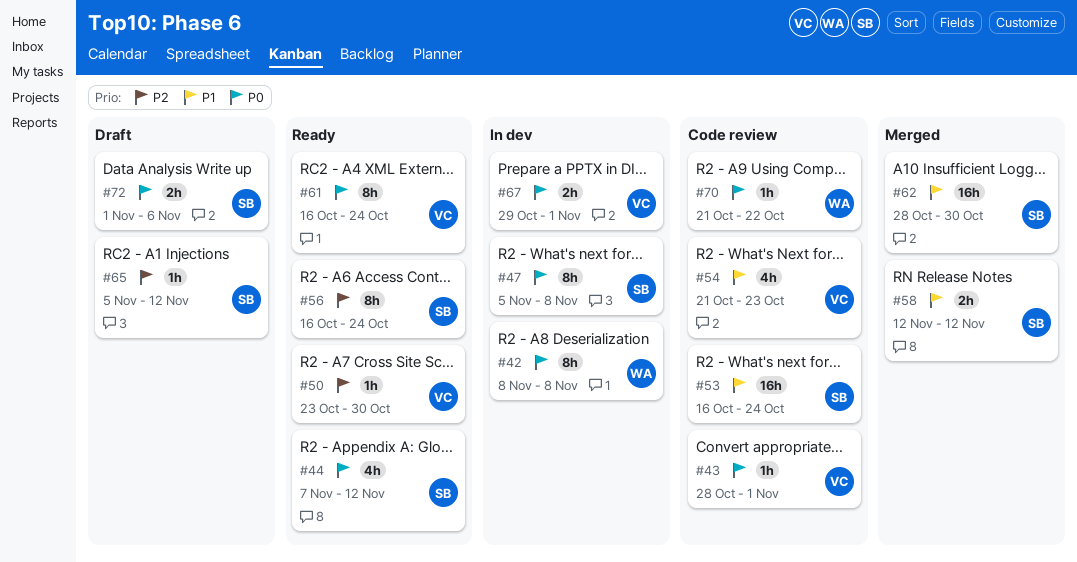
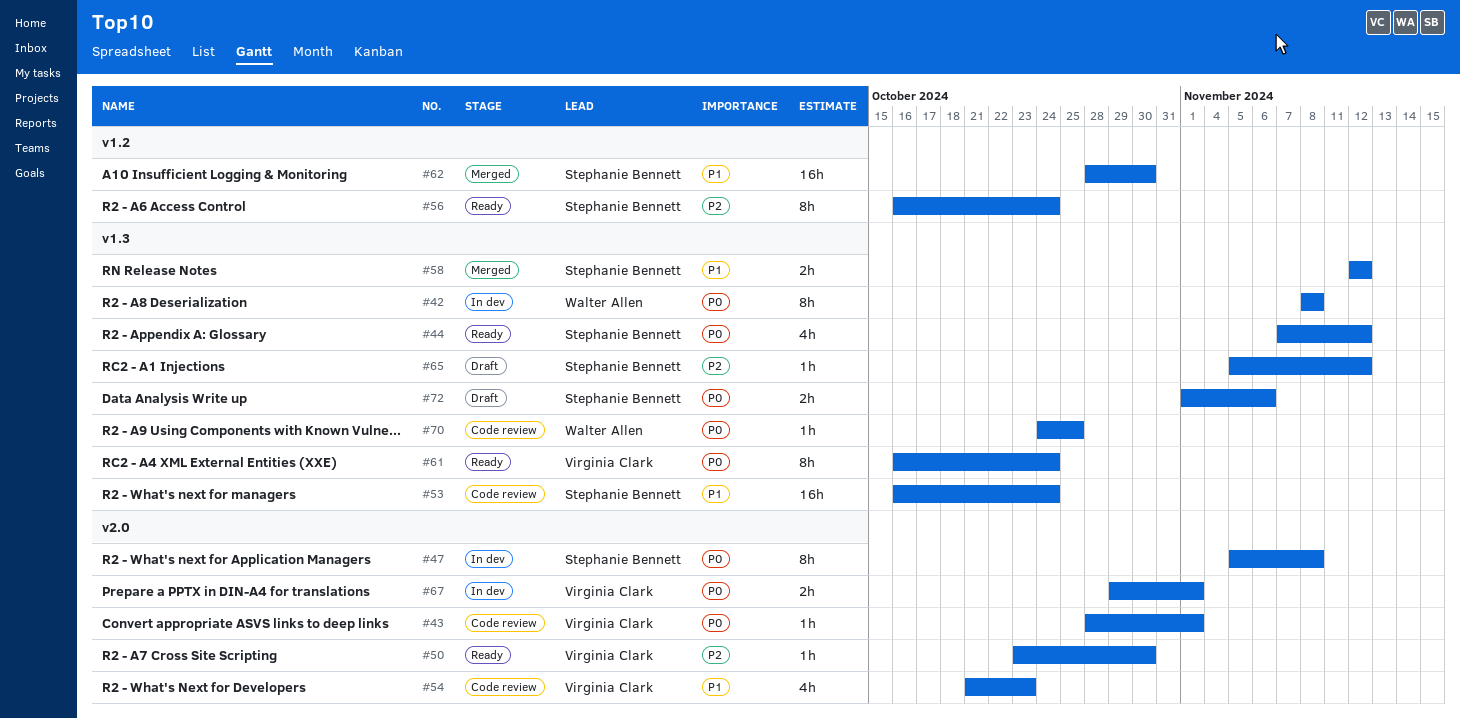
#70, start: Oct 21 -> Oct 24
#70, due: Oct 22 -> Oct 25

